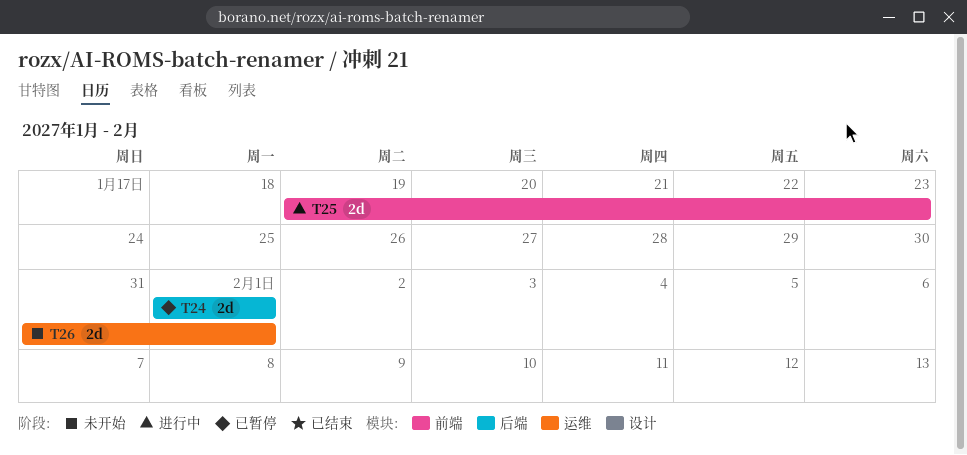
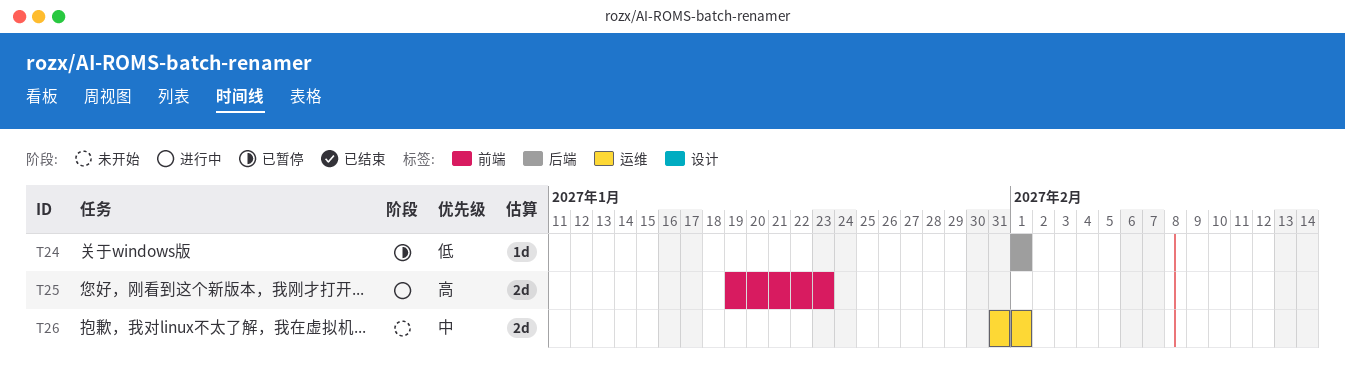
T24, estimate: 2d -> 1d

